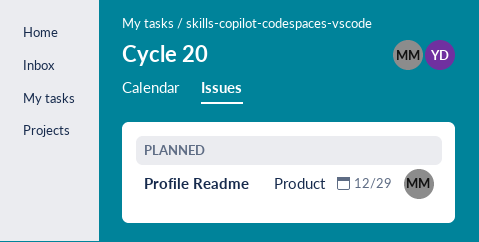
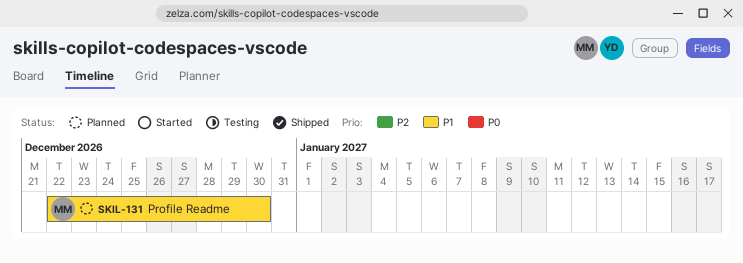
Profile Readme, due: Dec 29 -> Dec 30

